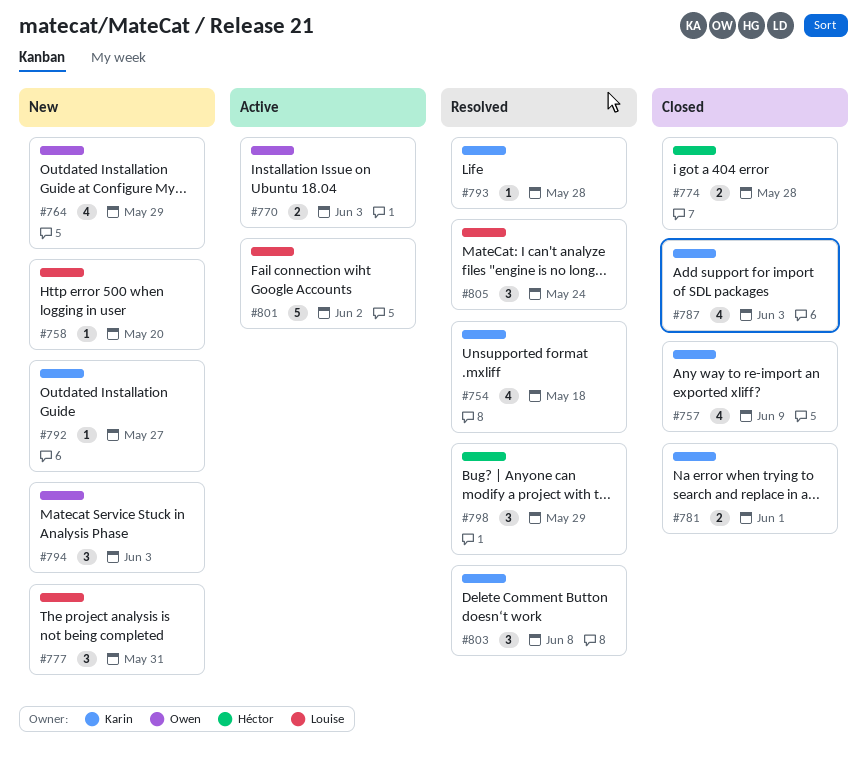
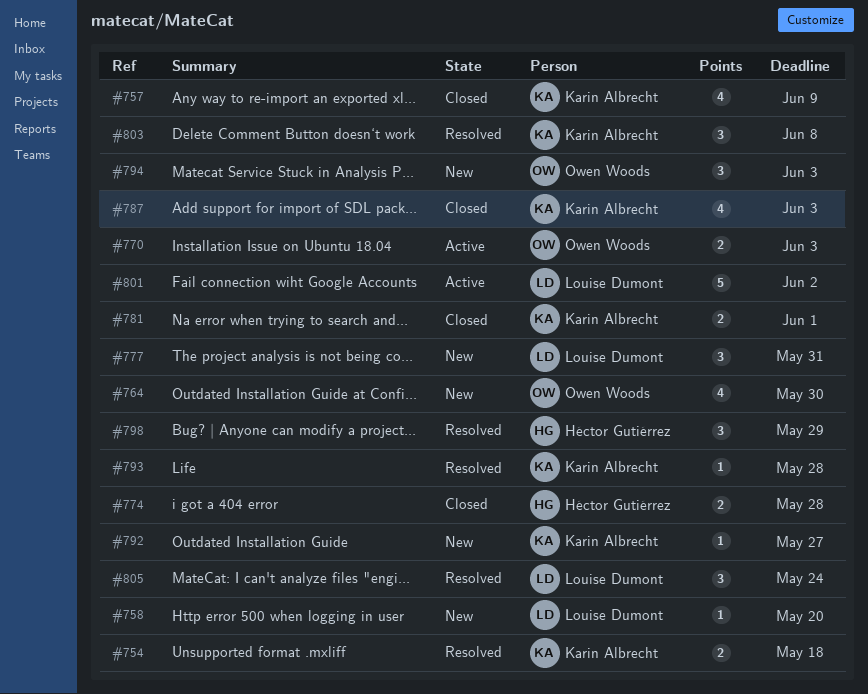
#754, estimate: 4 -> 2
#764, due: May 29 -> May 30

